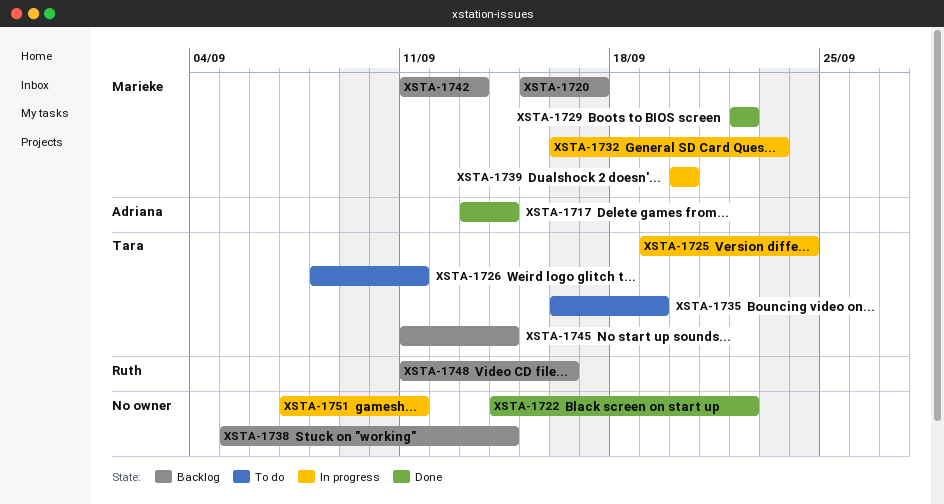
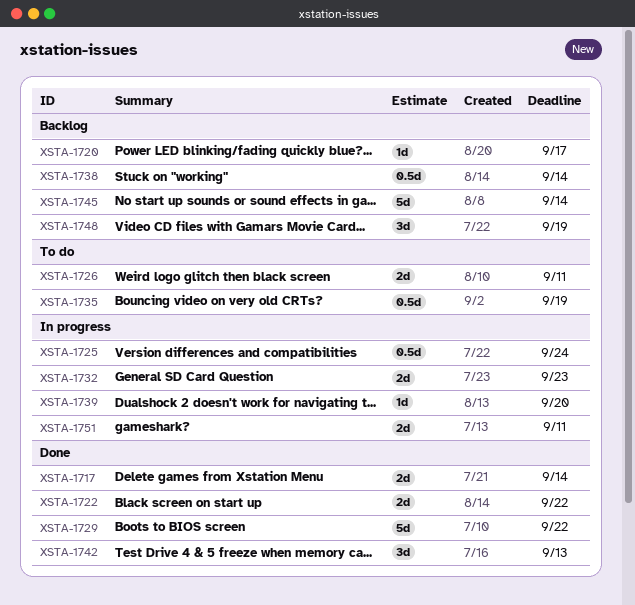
XSTA-1742, status: Backlog -> Done
XSTA-1748, due: Sep 16 -> Sep 19

